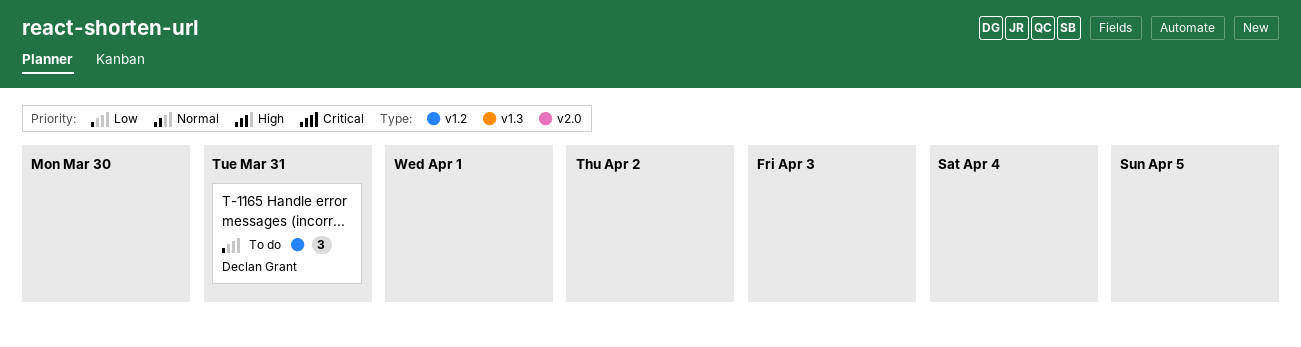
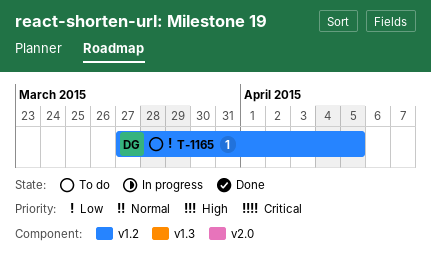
T-1165, estimate: 3 -> 1
T-1165, due: Mar 31 -> Apr 5

